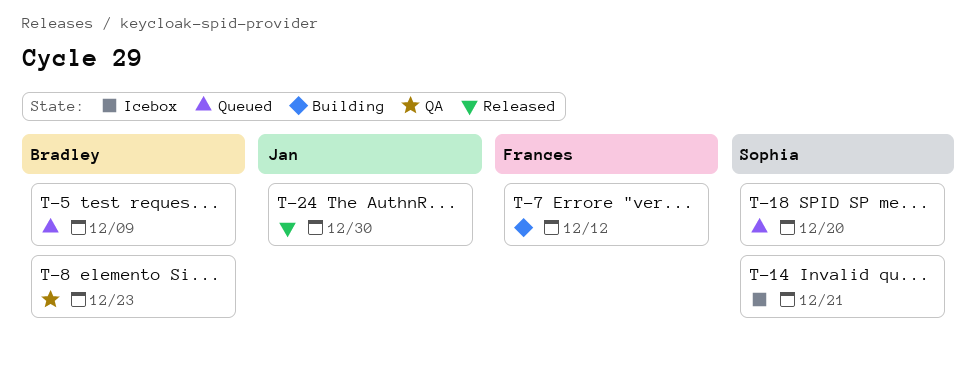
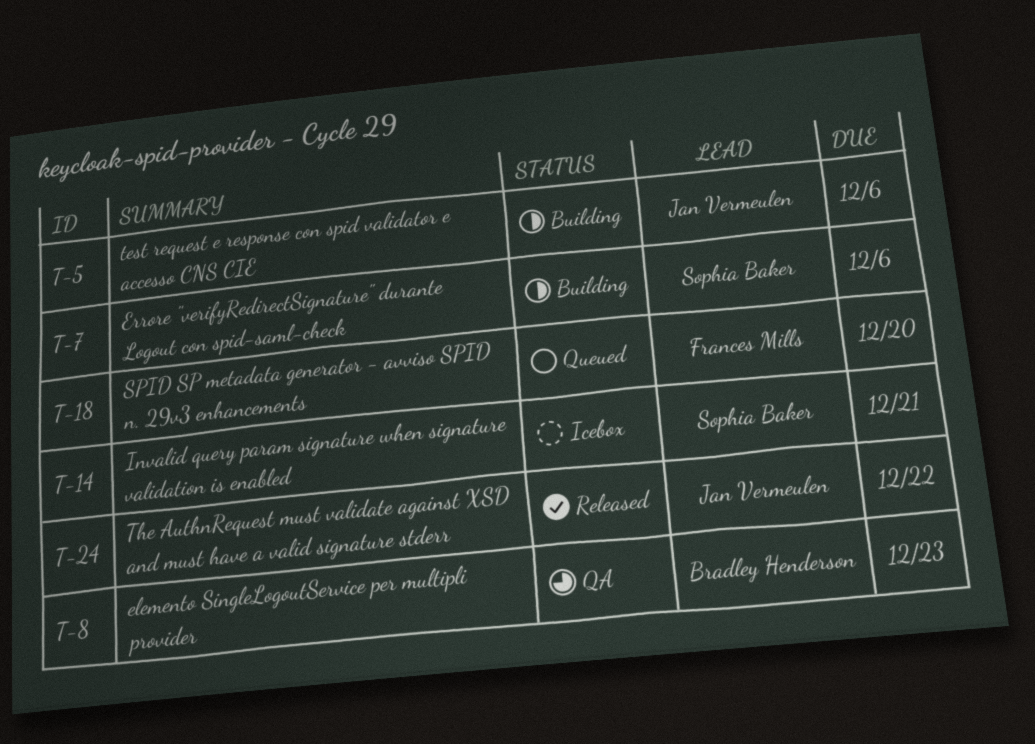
T-5, status: Queued -> Building
T-5, owner: Bradley Henderson -> Jan Vermeulen
T-5, due: Dec 9 -> Dec 6
T-7, owner: Frances Mills -> Sophia Baker
T-7, due: Dec 12 -> Dec 6
T-18, owner: Sophia Baker -> Frances Mills
T-24, due: Dec 30 -> Dec 22

